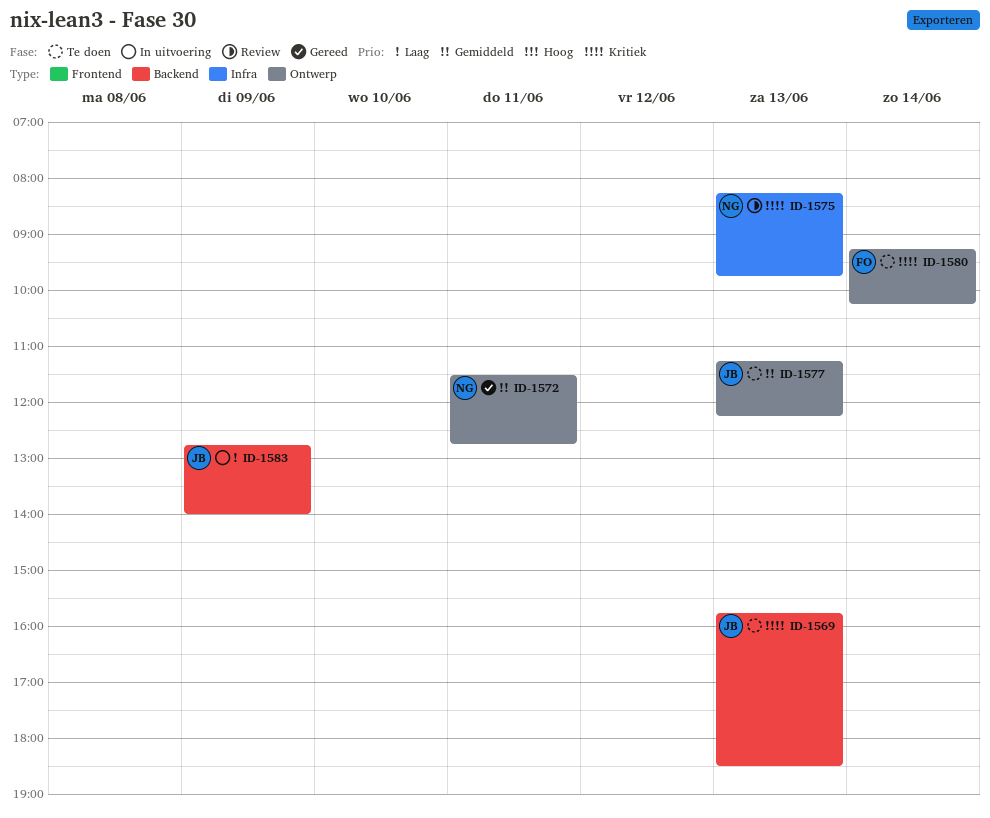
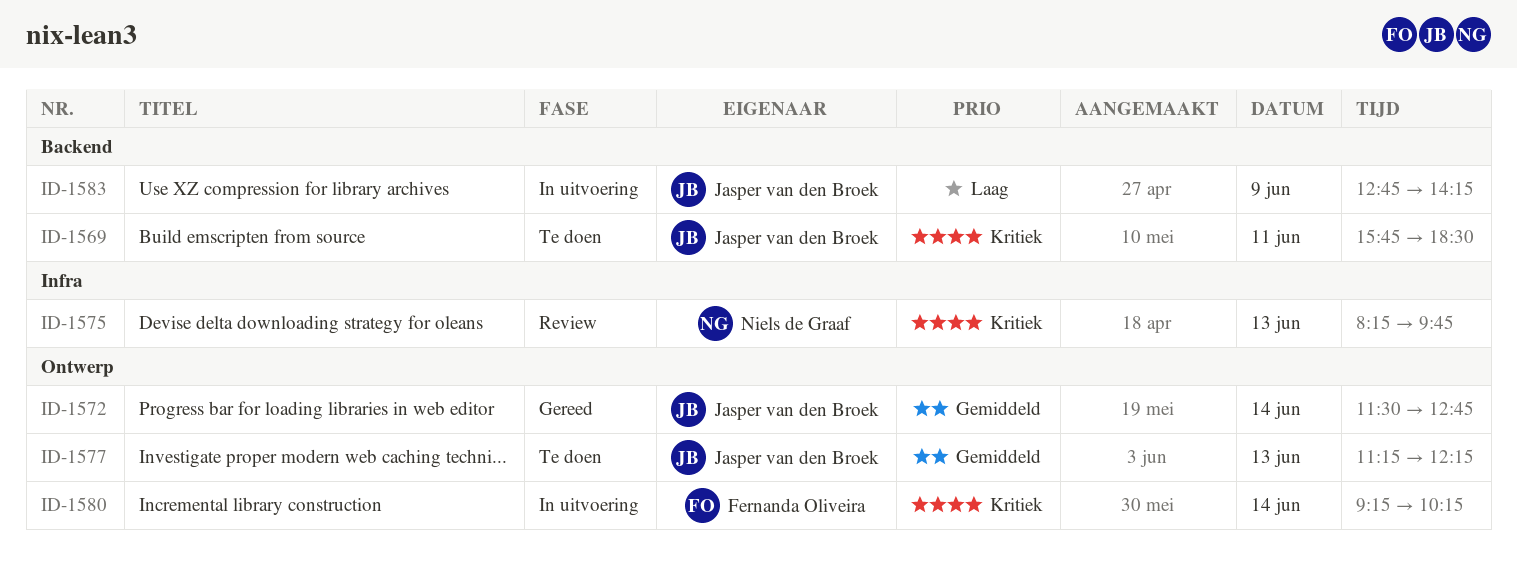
ID-1569, day: Jun 13 -> Jun 11
ID-1572, owner: Niels de Graaf -> Jasper van den Broek
ID-1572, day: Jun 11 -> Jun 14
ID-1580, status: Te doen -> In uitvoering
ID-1583, ends: 14:00 -> 14:15

